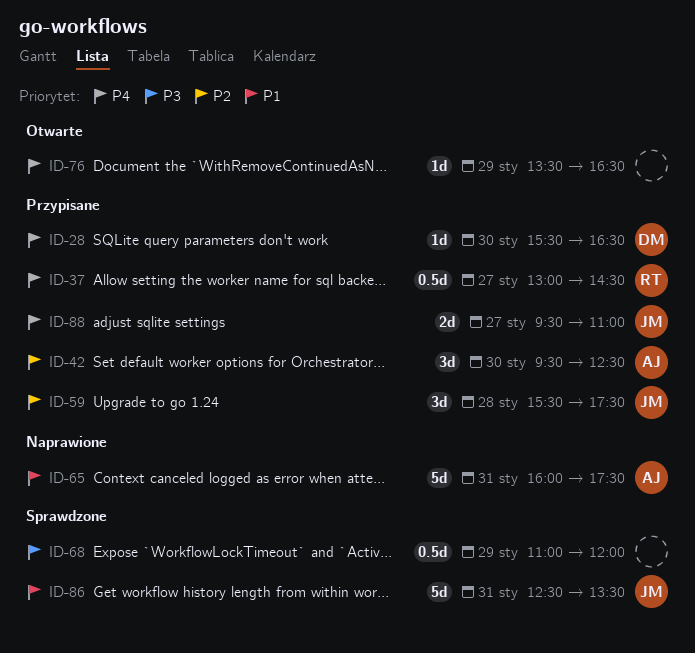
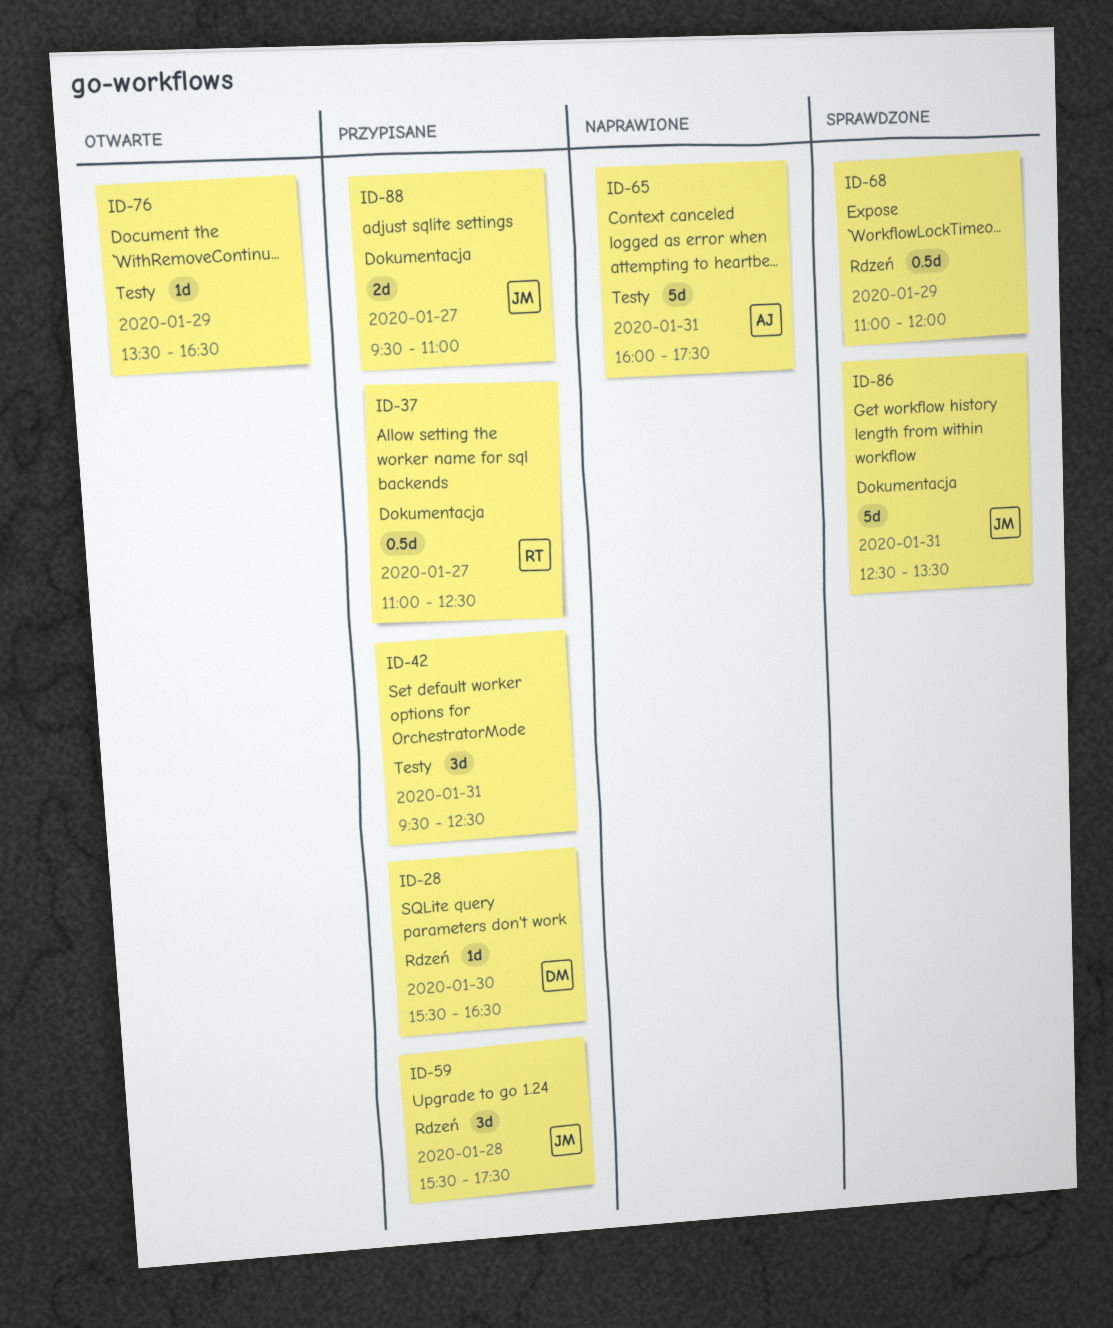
ID-37, begins: 13:00 -> 11:00
ID-37, ends: 14:30 -> 12:30
ID-42, owner: AJ -> none
ID-42, day: Jan 30 -> Jan 31

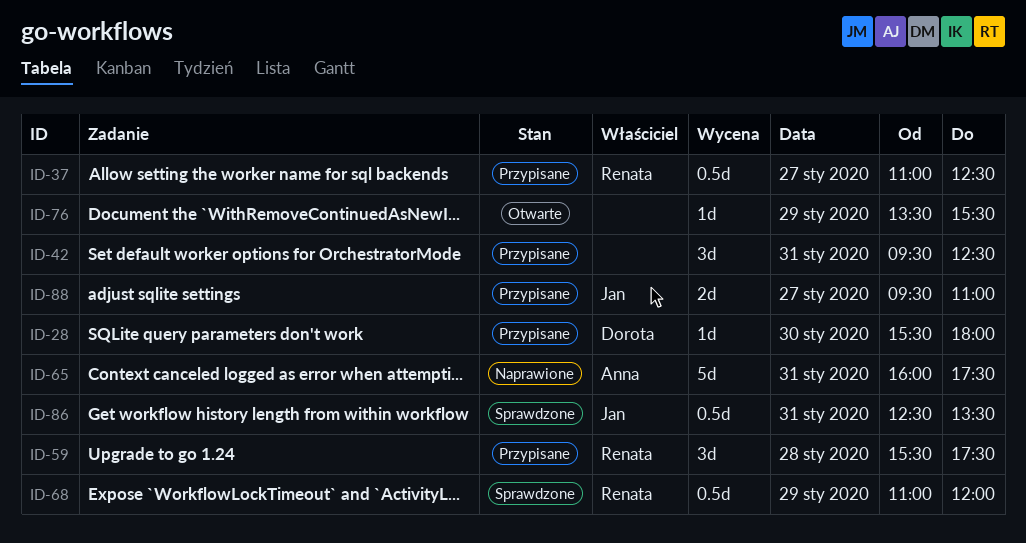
ID-28, ends: 16:30 -> 18:00
ID-59, owner: Jan -> Renata
ID-68, owner: none -> Renata
ID-76, ends: 16:30 -> 15:30
ID-86, estimate: 5d -> 0.5d

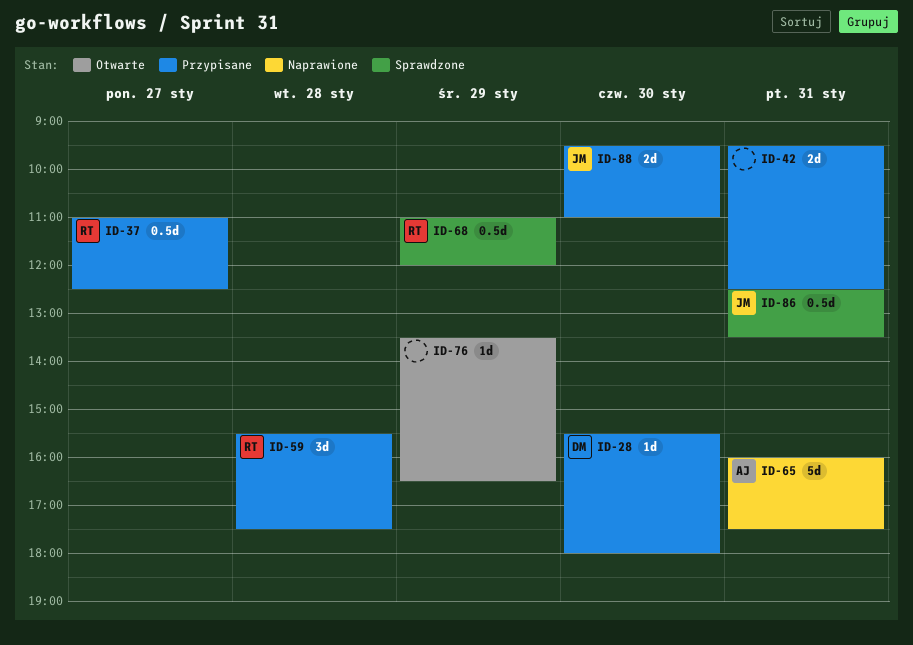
ID-42, estimate: 3d -> 2d
ID-76, ends: 15:30 -> 16:30
ID-88, day: Jan 27 -> Jan 30

